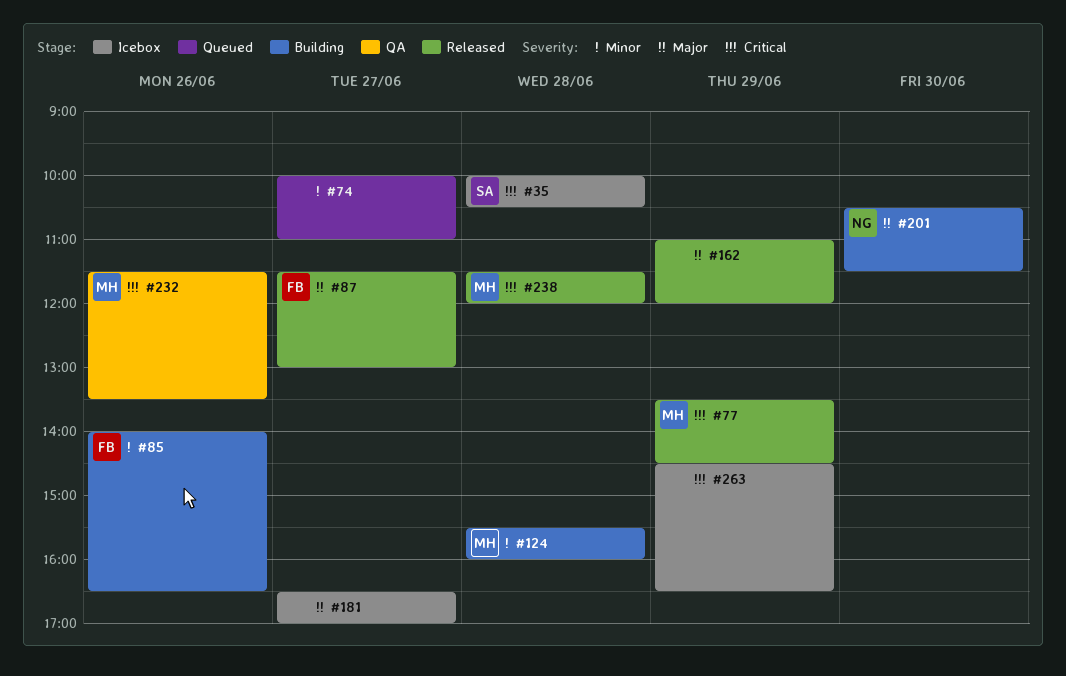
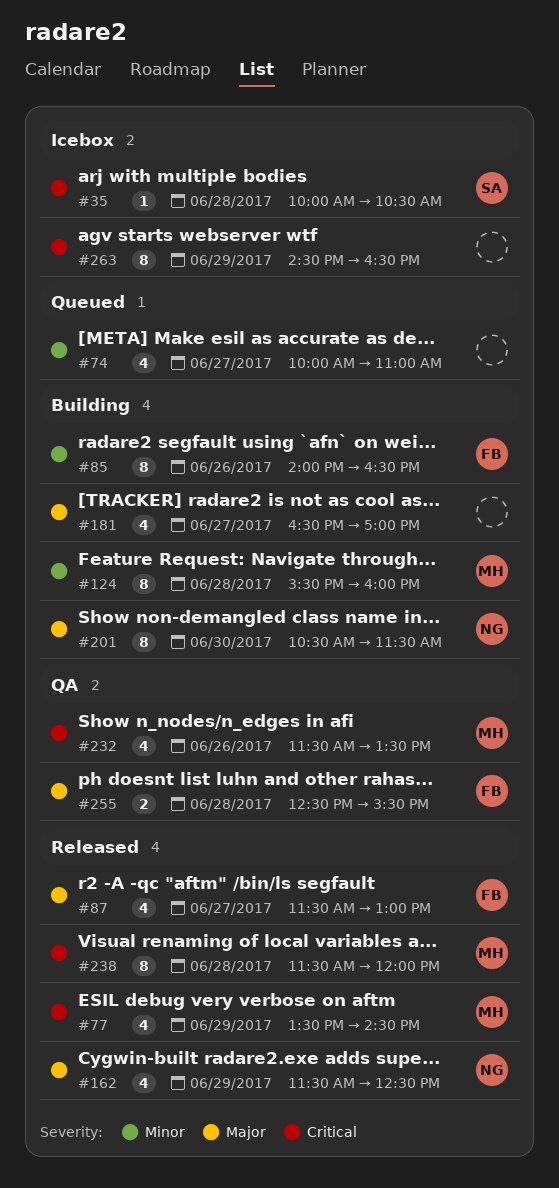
#162, owner: none -> NG
#162, begins: 11:00 -> 11:30
#162, ends: 12:00 -> 12:30
#181, status: Icebox -> Building
#255: none -> present

